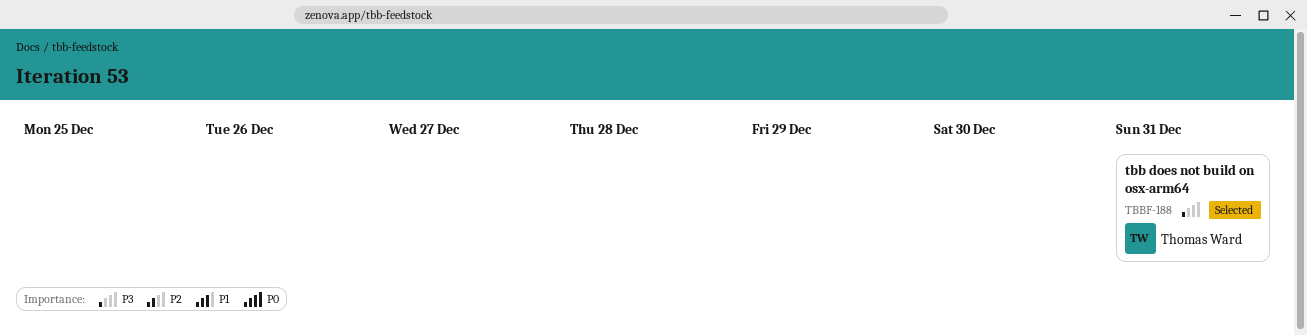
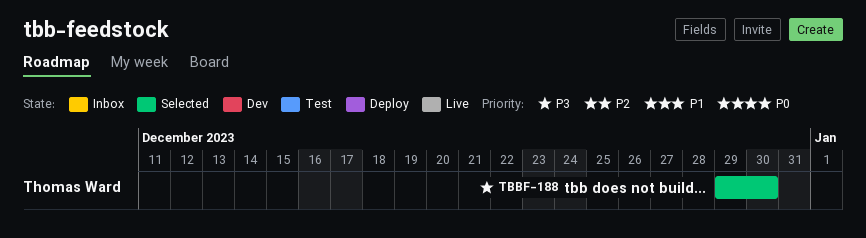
TBBF-188, due: Dec 31 -> Dec 30

